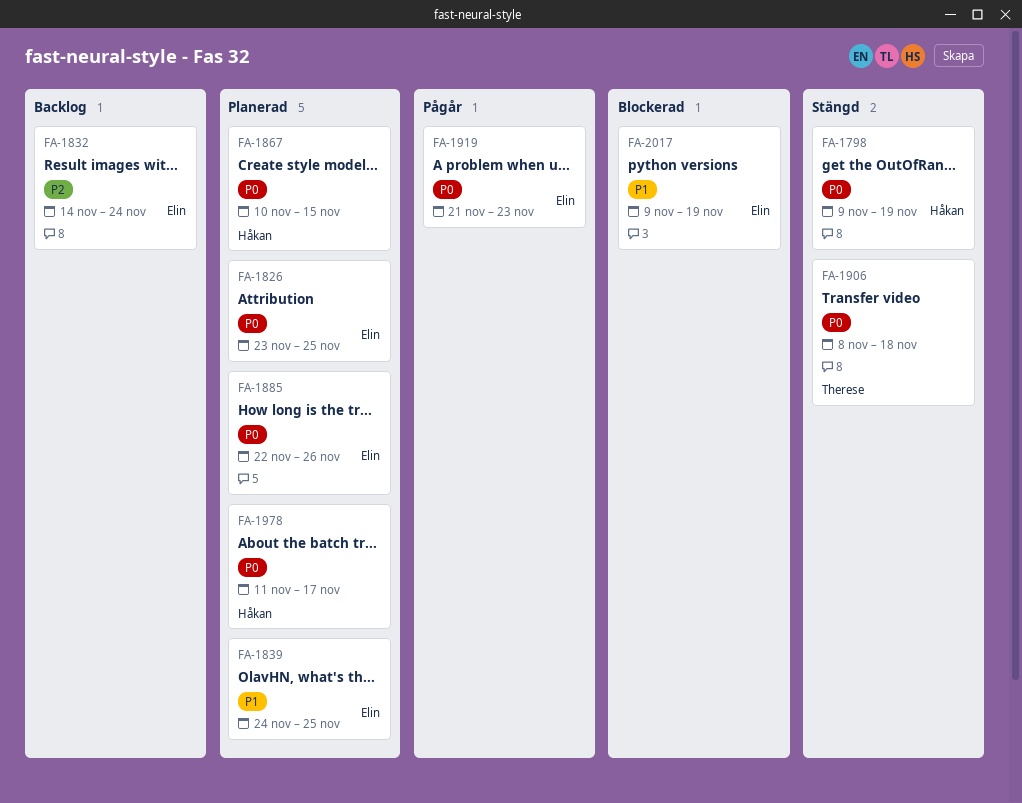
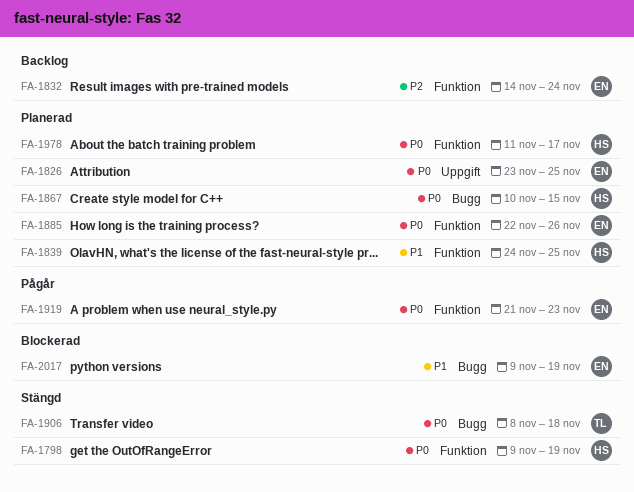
FA-1839, owner: Elin -> Håkan

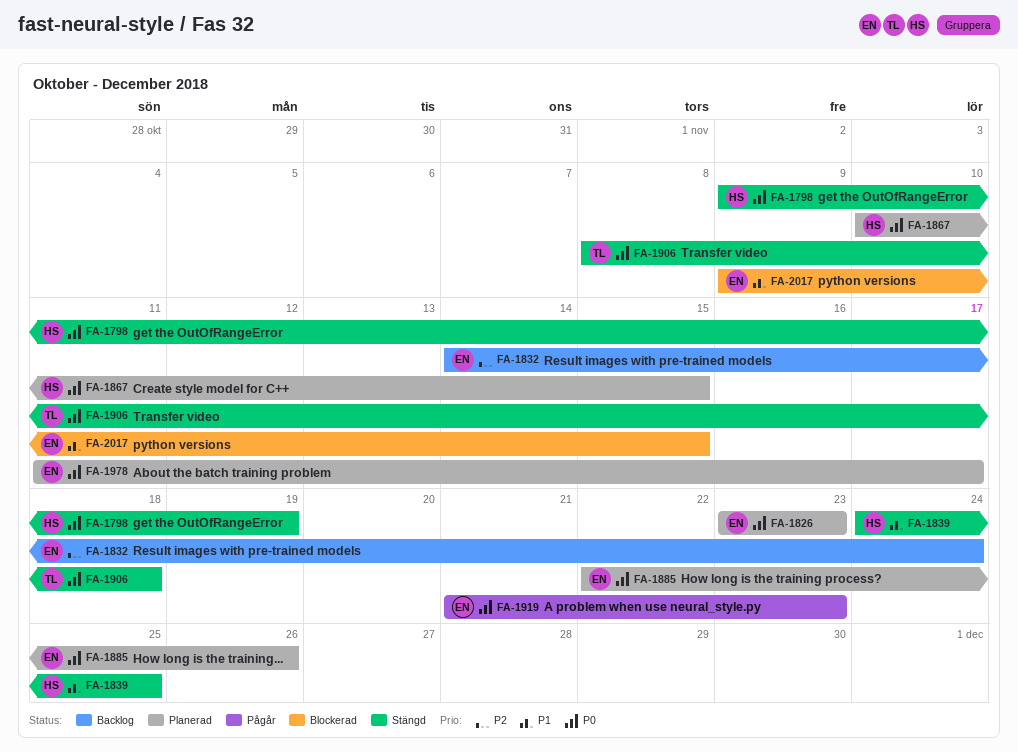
FA-1826, due: Nov 25 -> Nov 23
FA-1839, status: Planerad -> Stängd
FA-1978, owner: HS -> EN
FA-2017, due: Nov 19 -> Nov 15

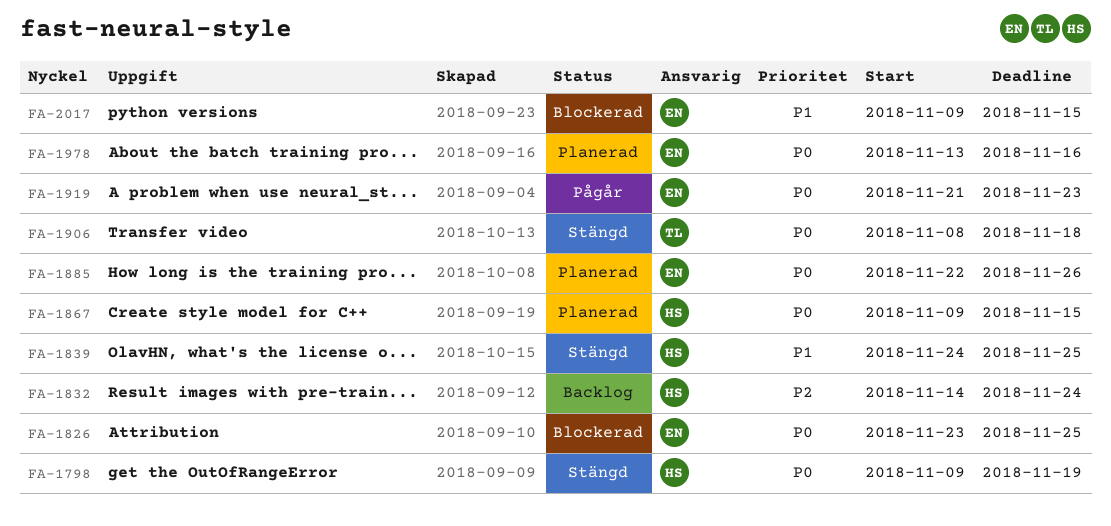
FA-1826, status: Planerad -> Blockerad
FA-1826, due: Nov 23 -> Nov 25
FA-1832, owner: EN -> HS
FA-1867, start: Nov 10 -> Nov 9
FA-1978, start: Nov 11 -> Nov 13
FA-1978, due: Nov 17 -> Nov 16

